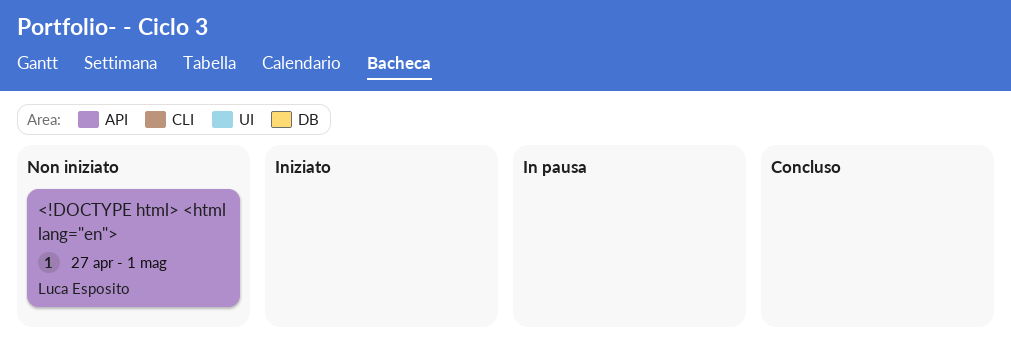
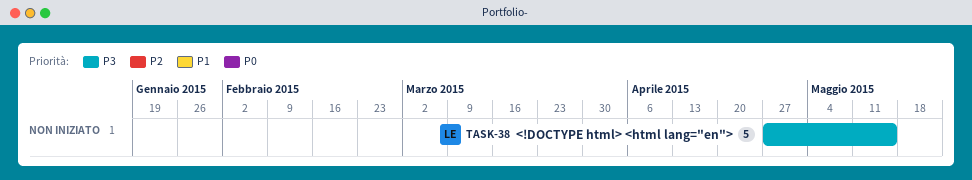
<!DOCTYPE html> <html lang="en">, estimate: 1 -> 5
<!DOCTYPE html> <html lang="en">, due: May 1 -> May 15

